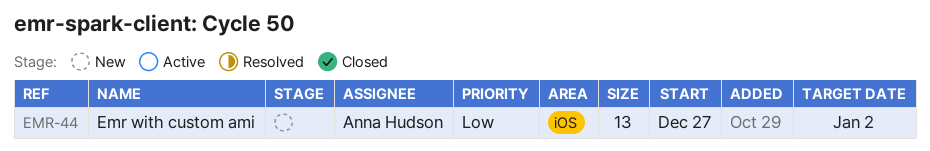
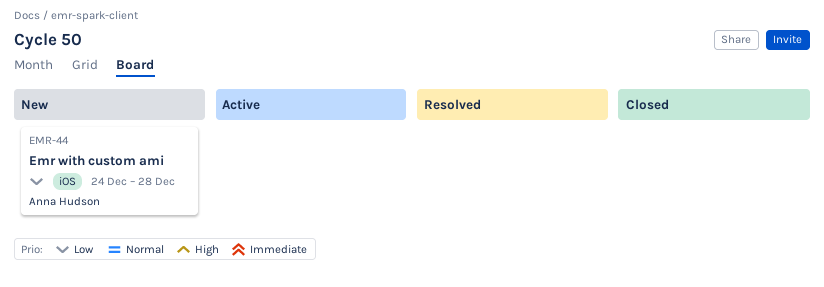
EMR-44, start: Dec 27 -> Dec 24
EMR-44, due: Jan 2 -> Dec 28

